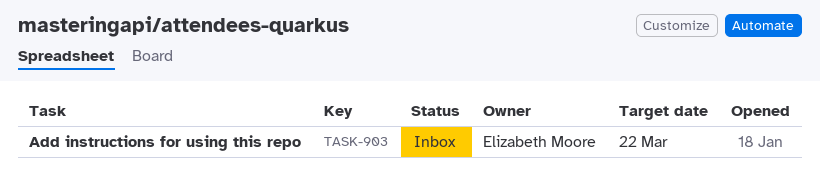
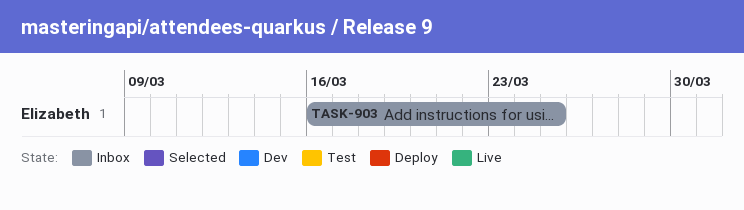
TASK-903, due: Mar 22 -> Mar 25

